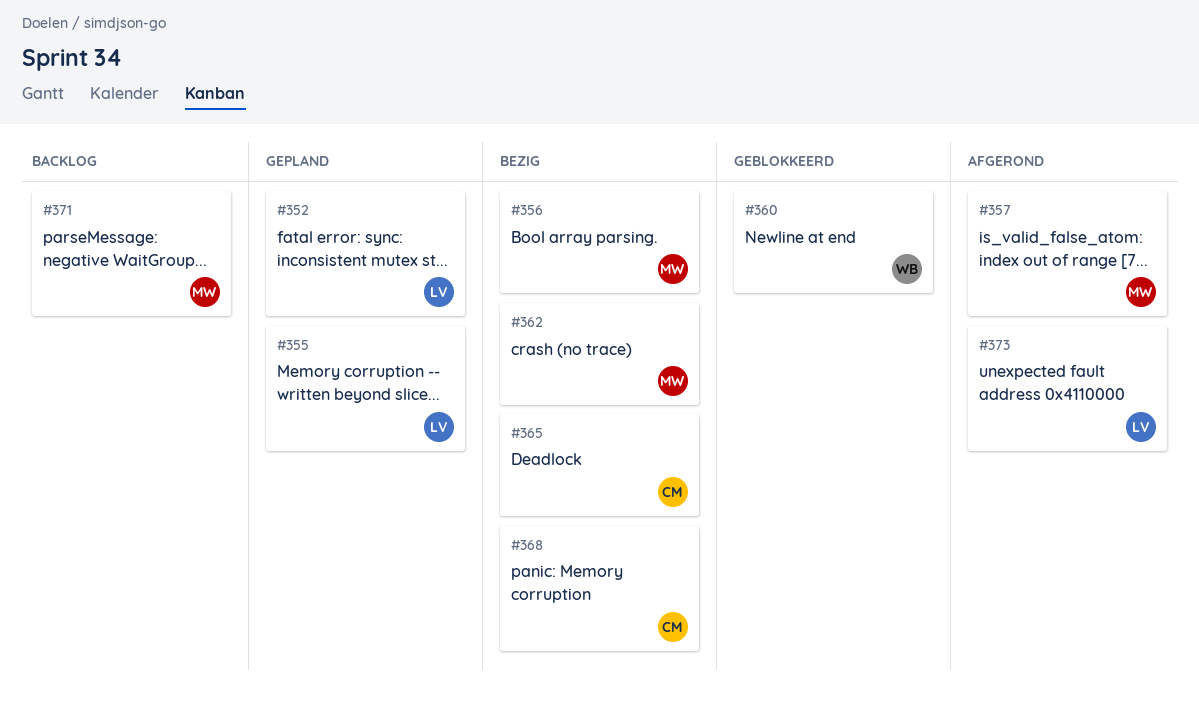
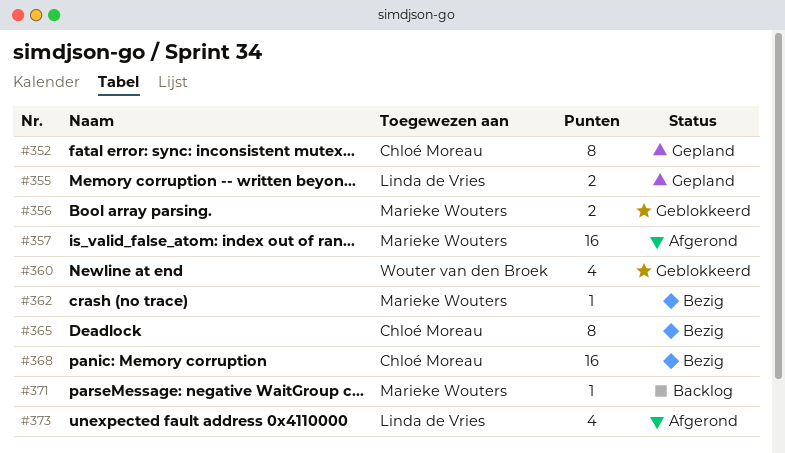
#352, owner: Linda de Vries -> Chloé Moreau
#356, status: Bezig -> Geblokkeerd

